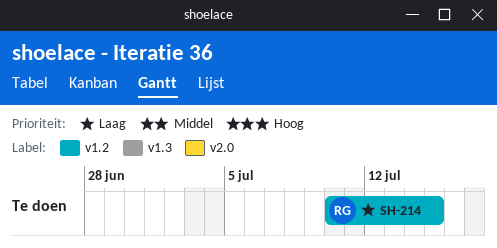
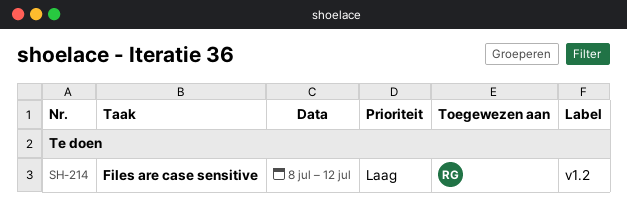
SH-214, start: Jul 10 -> Jul 8
SH-214, due: Jul 15 -> Jul 12

